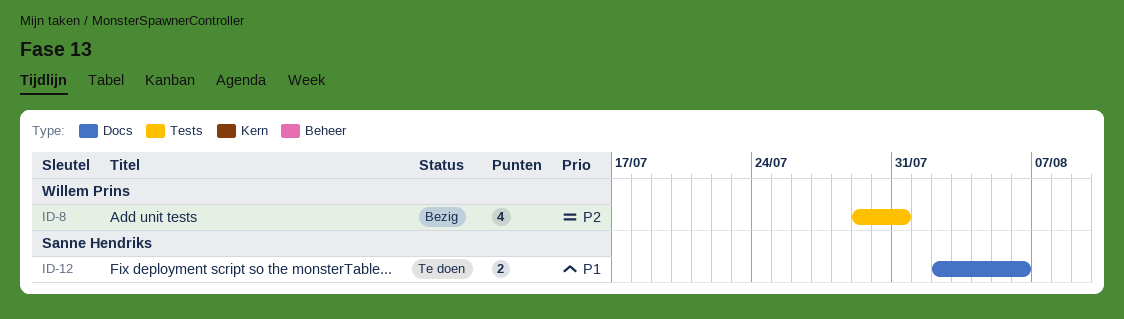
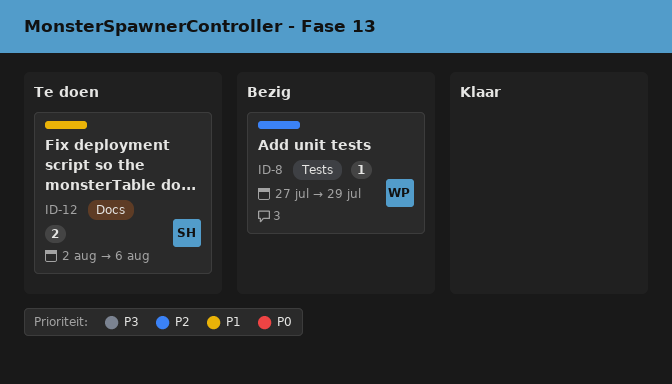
ID-8, estimate: 4 -> 1
ID-8, start: Jul 29 -> Jul 27
ID-8, due: Jul 31 -> Jul 29

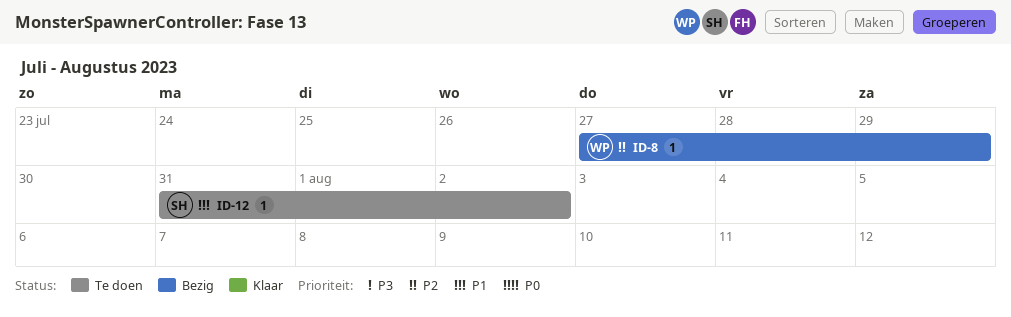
ID-12, estimate: 2 -> 1
ID-12, start: Aug 2 -> Jul 31
ID-12, due: Aug 6 -> Aug 2

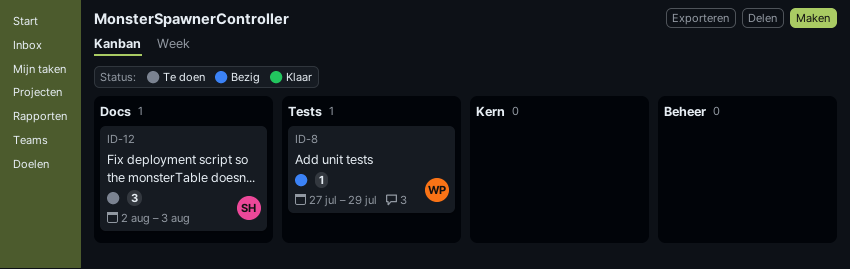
ID-12, estimate: 1 -> 3
ID-12, start: Jul 31 -> Aug 2
ID-12, due: Aug 2 -> Aug 3

